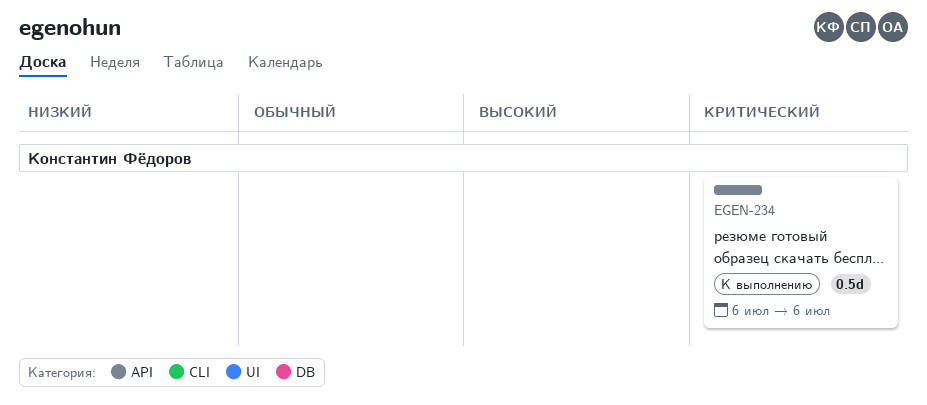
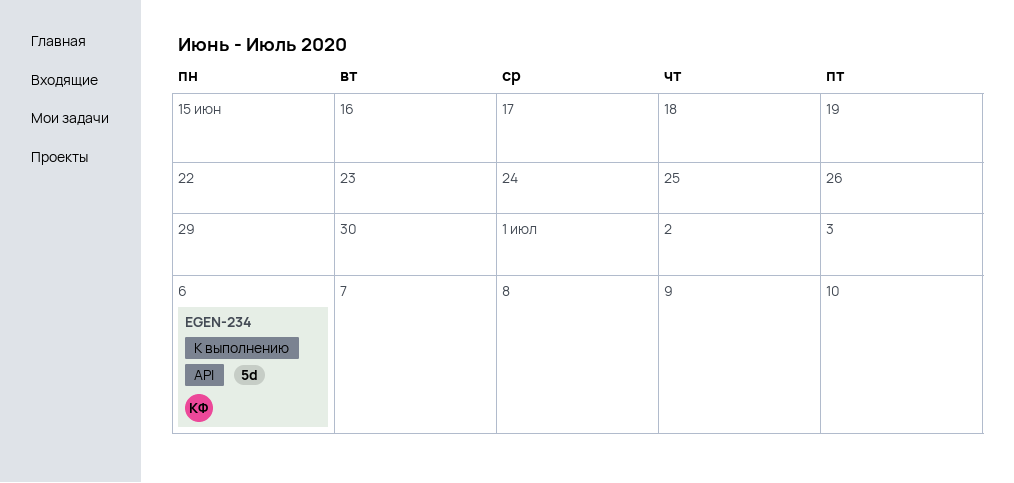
EGEN-234, estimate: 0.5d -> 5d

